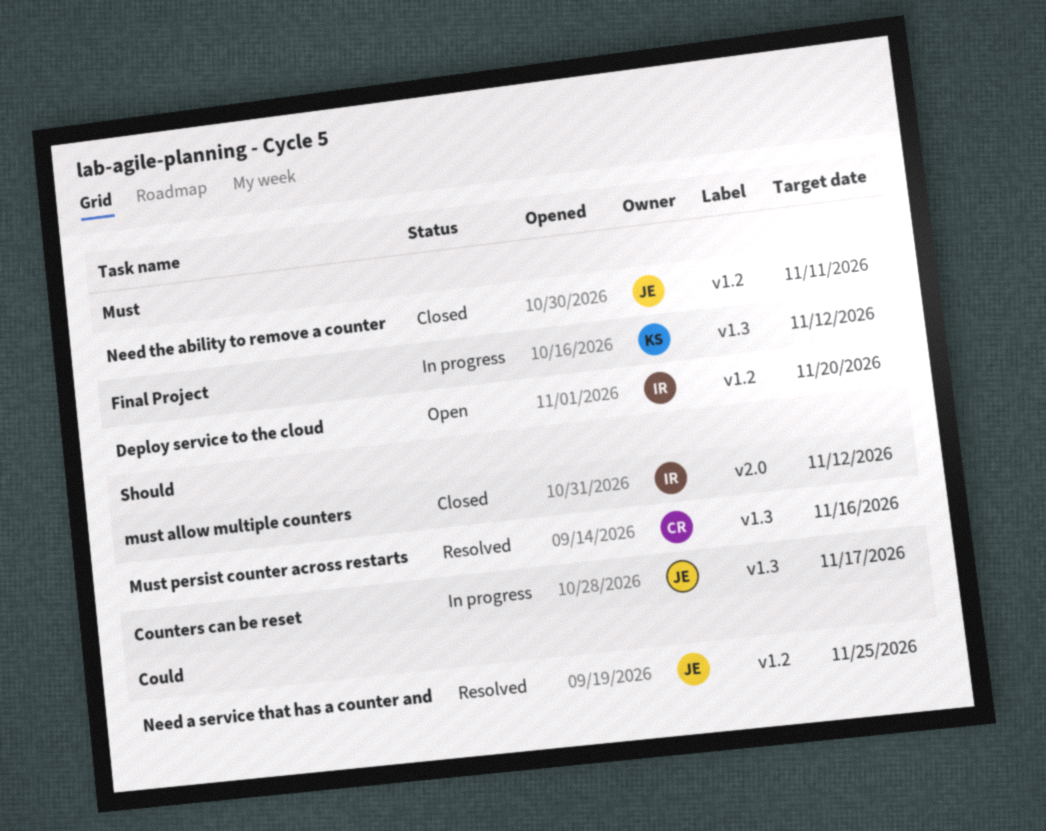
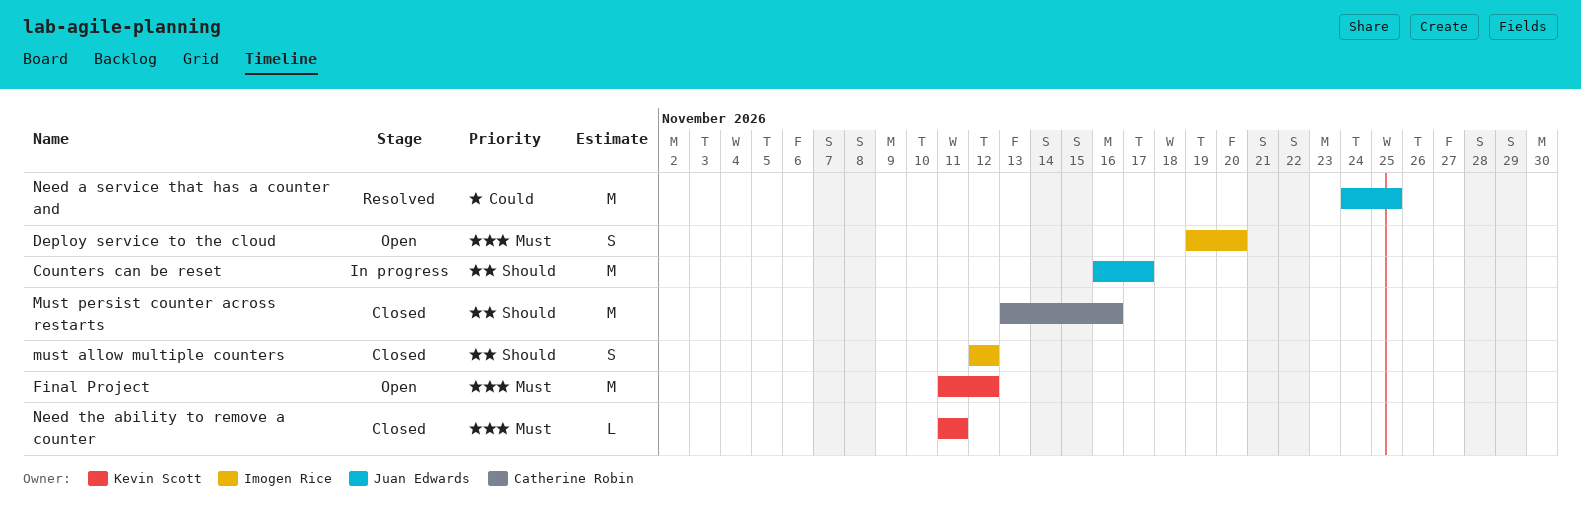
Final Project, status: In progress -> Open
Must persist counter across restarts, status: Resolved -> Closed
Need the ability to remove a counter, owner: Juan Edwards -> Kevin Scott

